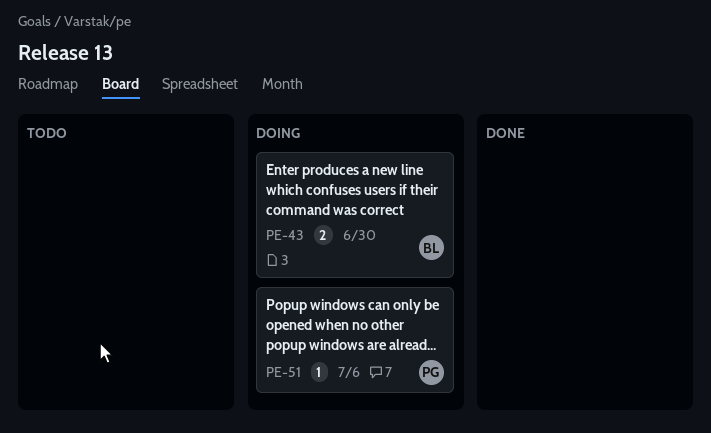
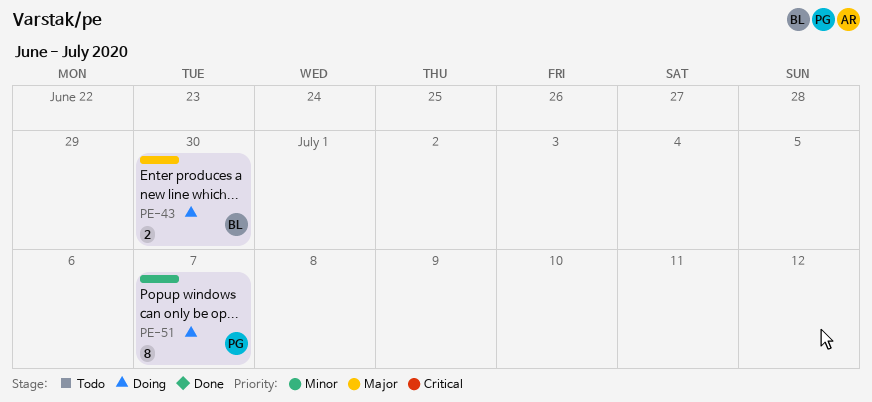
PE-51, estimate: 1 -> 8
PE-51, due: Jul 6 -> Jul 7

